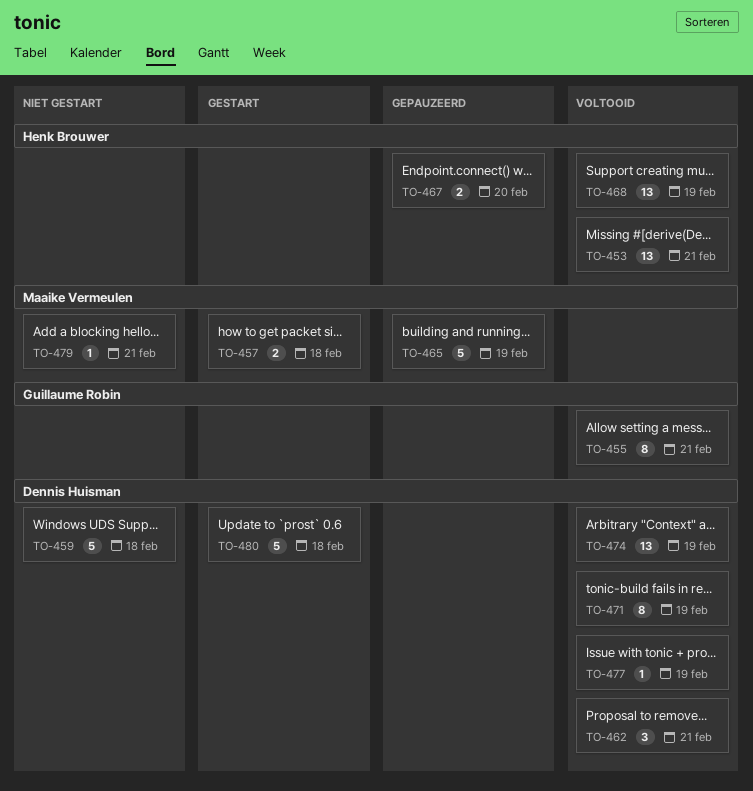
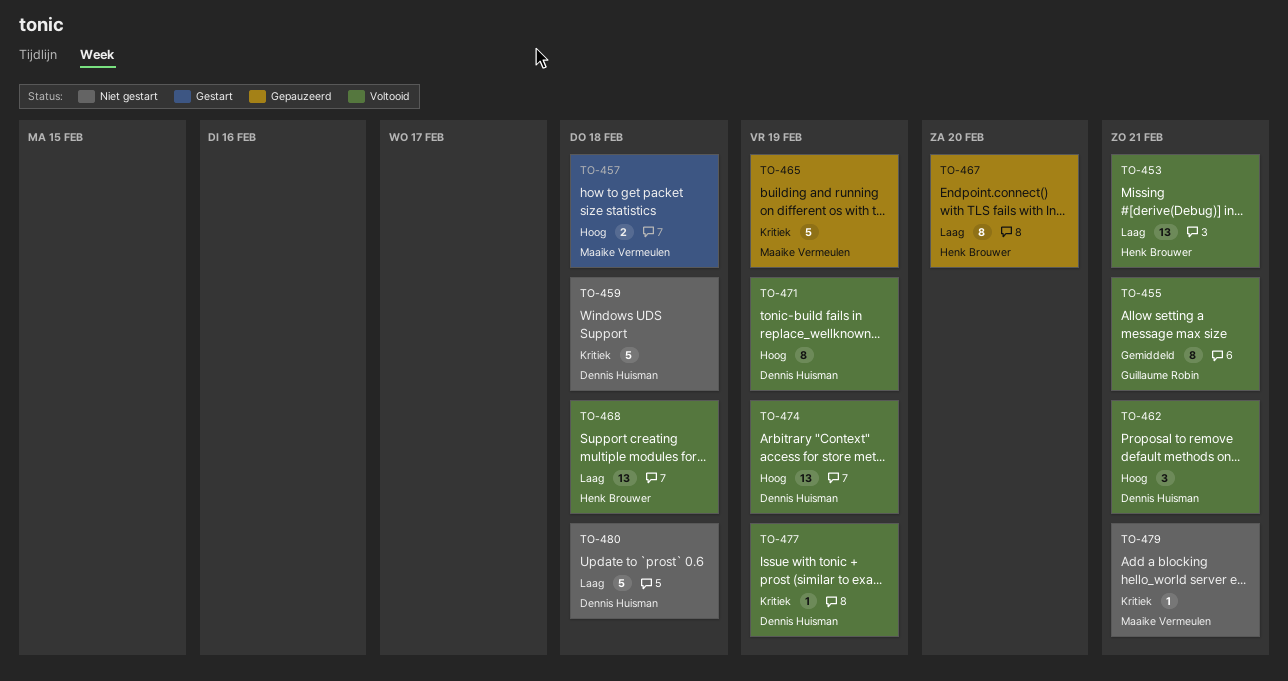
TO-467, estimate: 2 -> 8
TO-468, due: Feb 19 -> Feb 18
TO-480, status: Gestart -> Niet gestart

